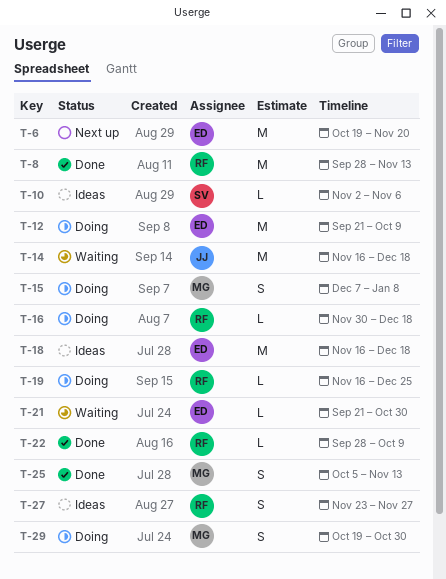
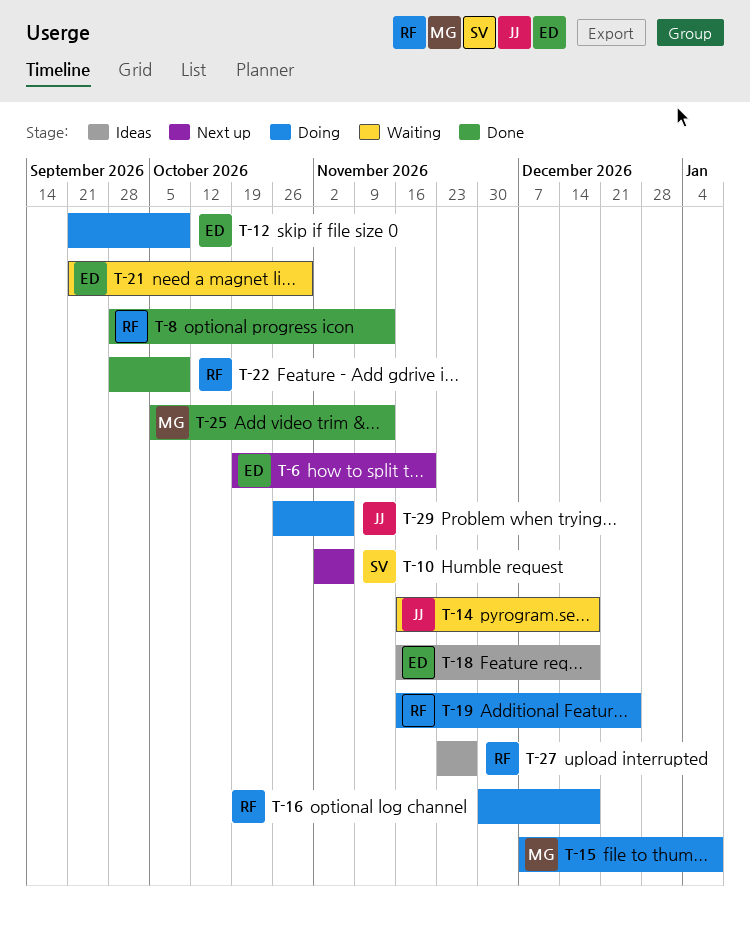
T-10, status: Ideas -> Next up
T-29, owner: MG -> JJ
T-29, start: Oct 19 -> Oct 26
T-29, due: Oct 30 -> Nov 6

